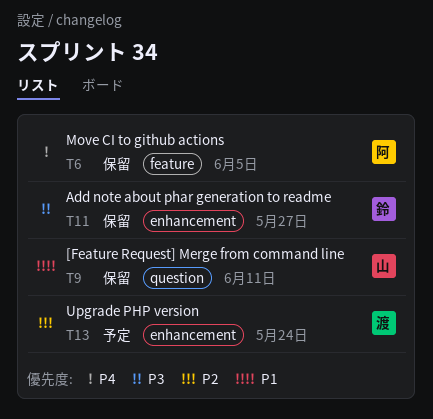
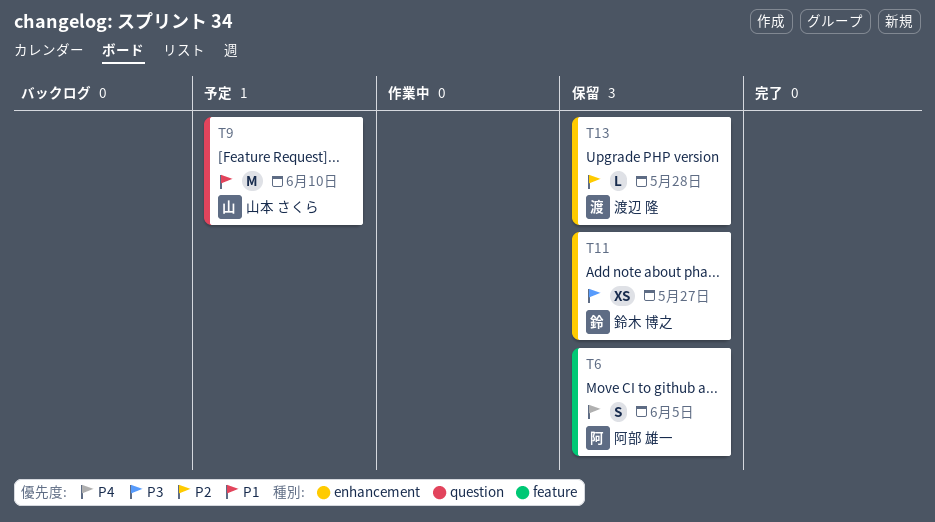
T9, status: 保留 -> 予定
T9, due: Jun 11 -> Jun 10
T13, status: 予定 -> 保留
T13, due: May 24 -> May 28

